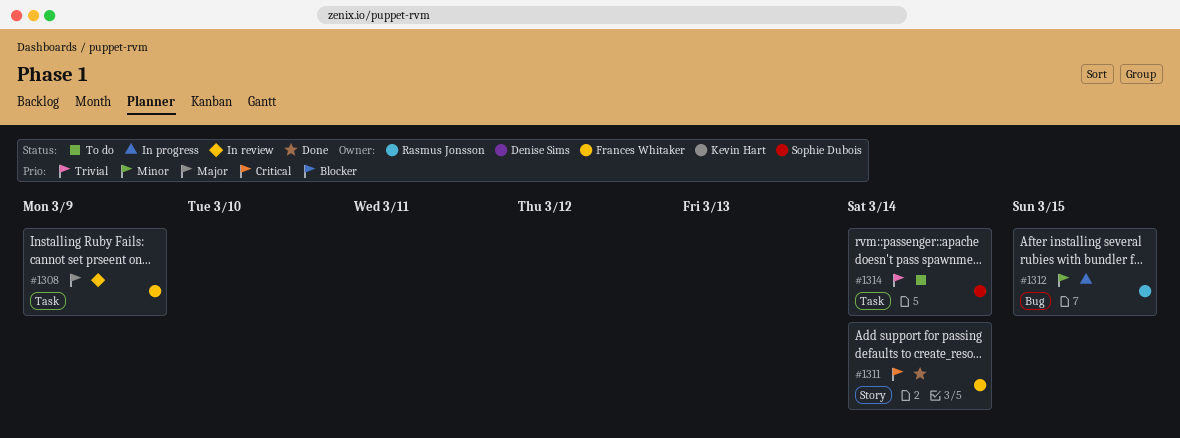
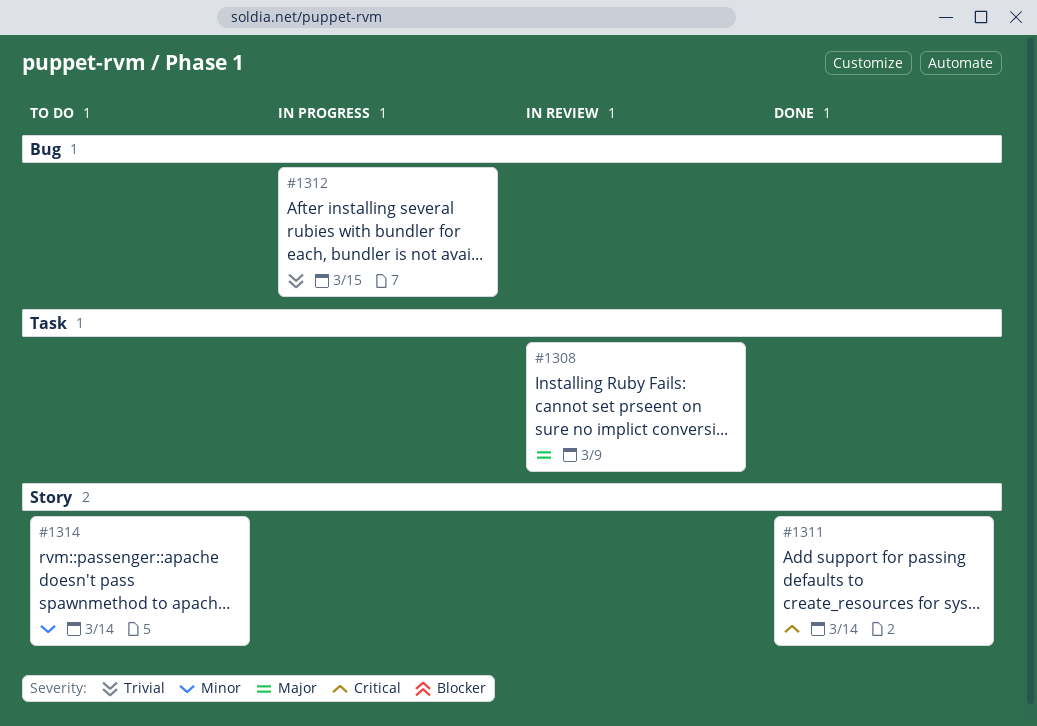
#1312, priority: Minor -> Trivial
#1314, priority: Trivial -> Minor
#1314, label: Task -> Story

